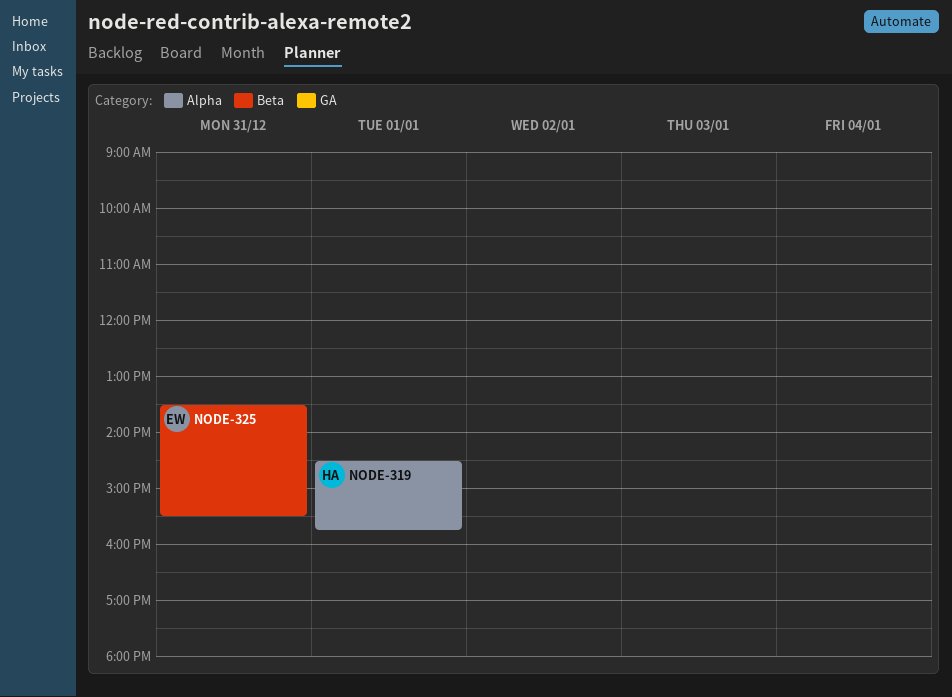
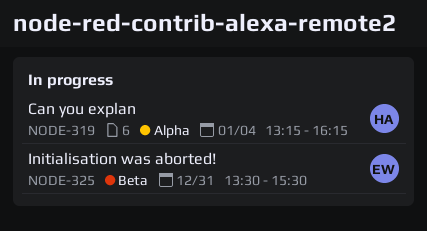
NODE-319, day: Jan 1 -> Jan 4
NODE-319, begins: 14:30 -> 13:15
NODE-319, ends: 15:45 -> 16:15

